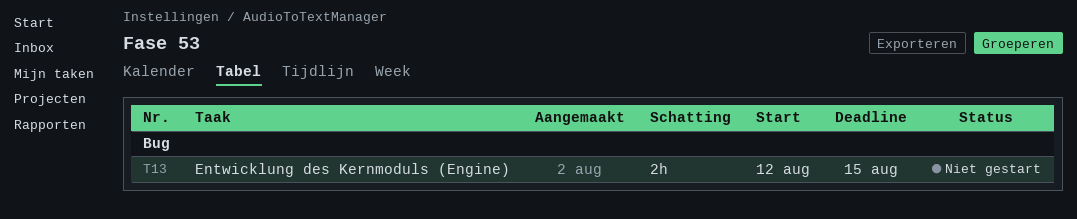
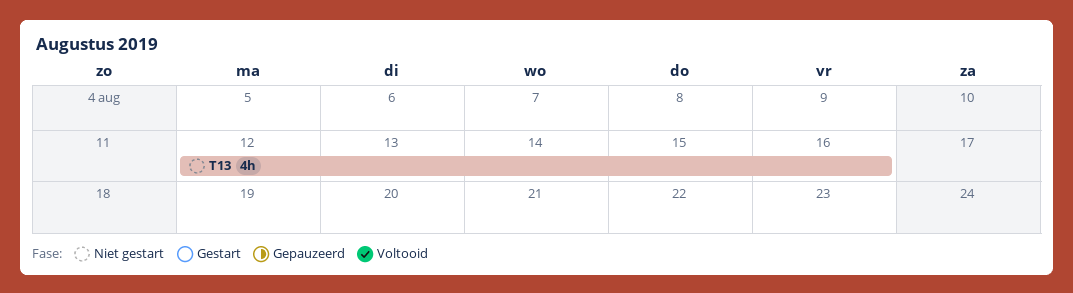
T13, estimate: 2h -> 4h
T13, due: Aug 15 -> Aug 16

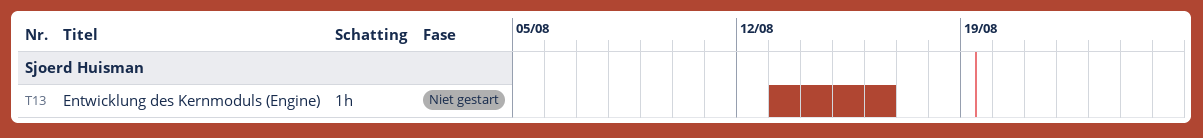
T13, estimate: 4h -> 1h
T13, start: Aug 12 -> Aug 13

